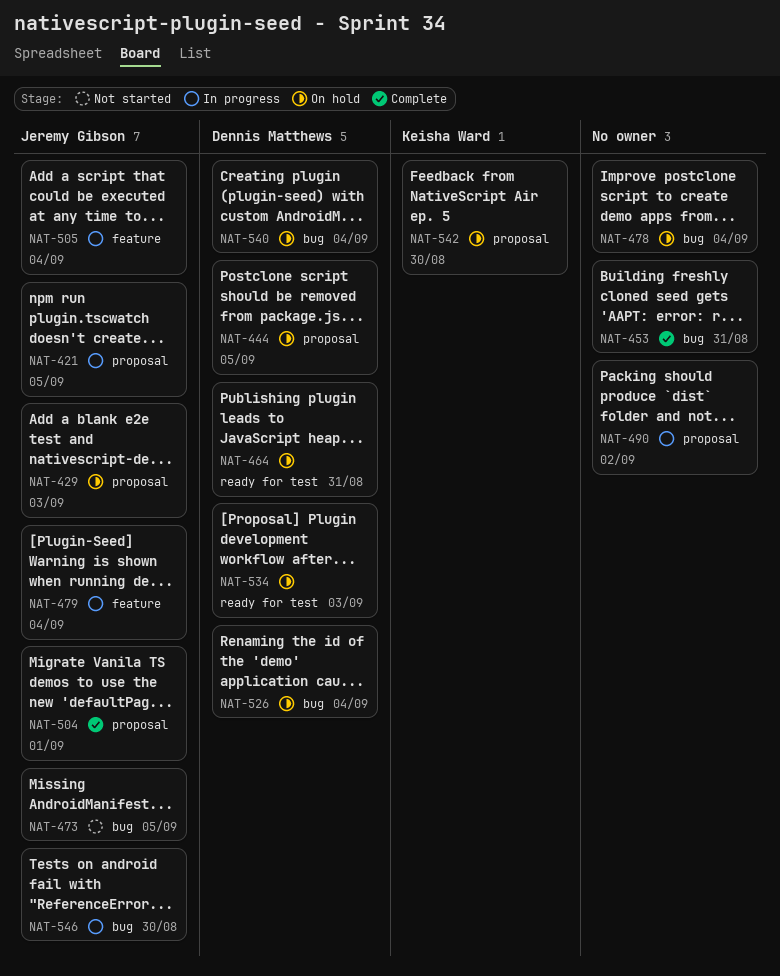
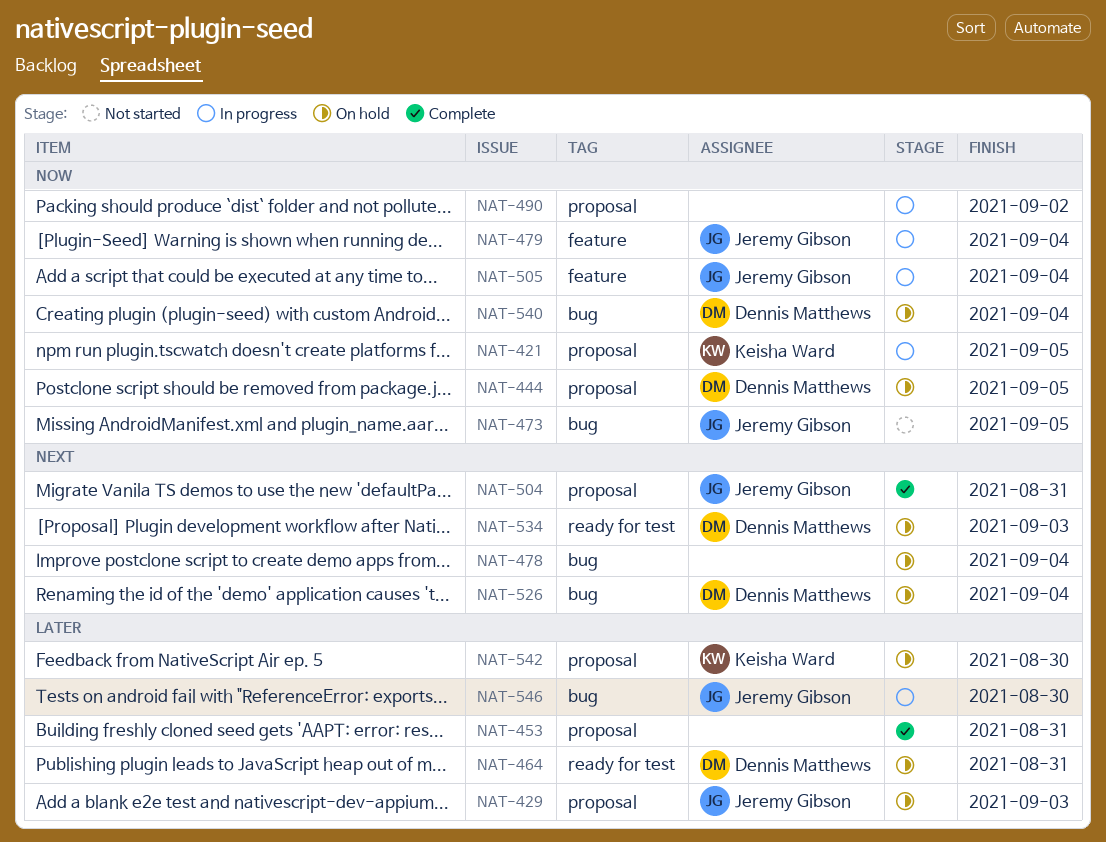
NAT-421, owner: Jeremy Gibson -> Keisha Ward
NAT-453, label: bug -> proposal
NAT-504, due: Sep 1 -> Aug 31

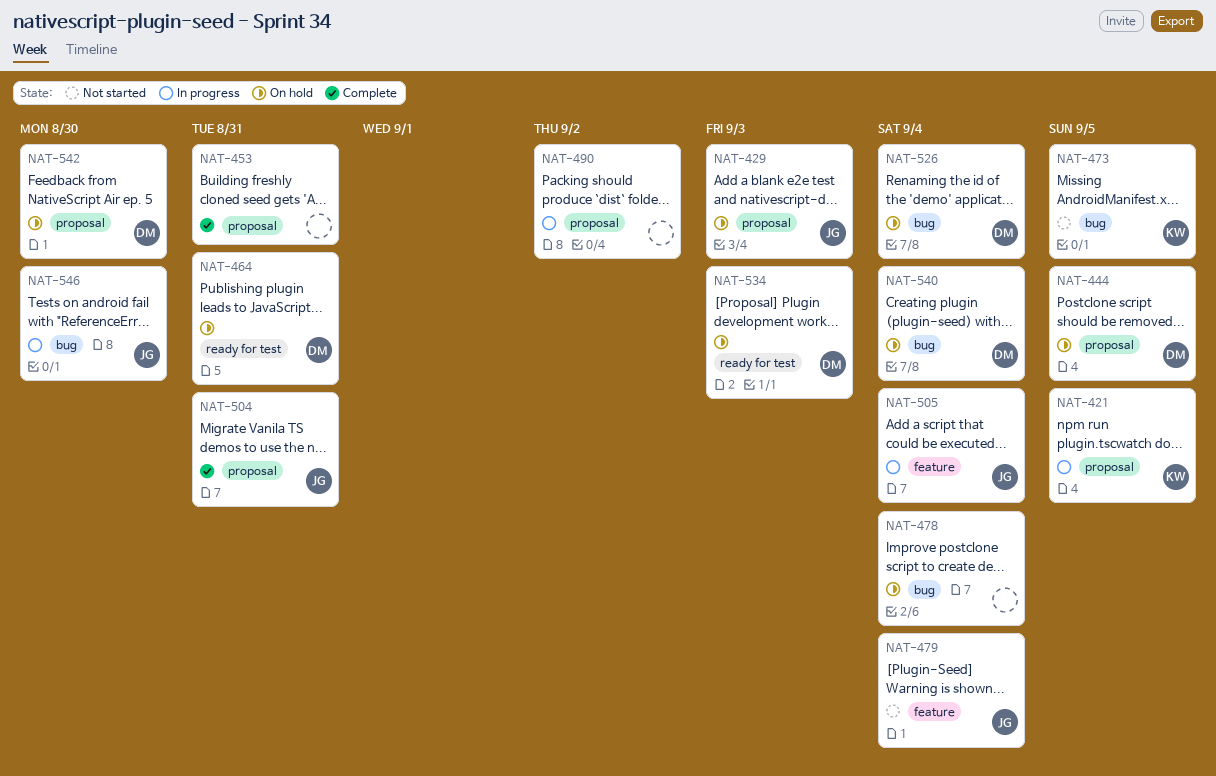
NAT-473, owner: Jeremy Gibson -> Keisha Ward
NAT-479, status: In progress -> Not started
NAT-542, owner: Keisha Ward -> Dennis Matthews

